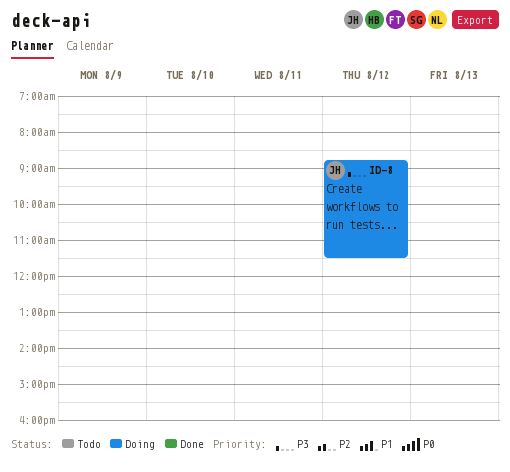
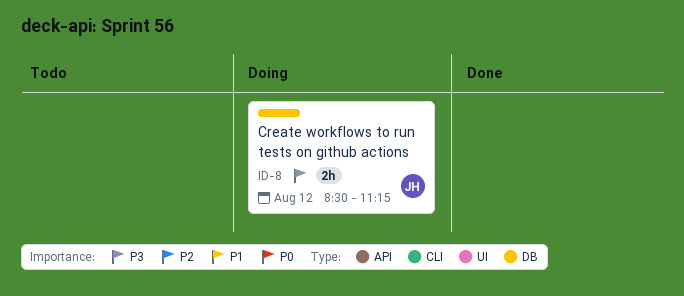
ID-8, begins: 08:45 -> 08:30
ID-8, ends: 11:30 -> 11:15

